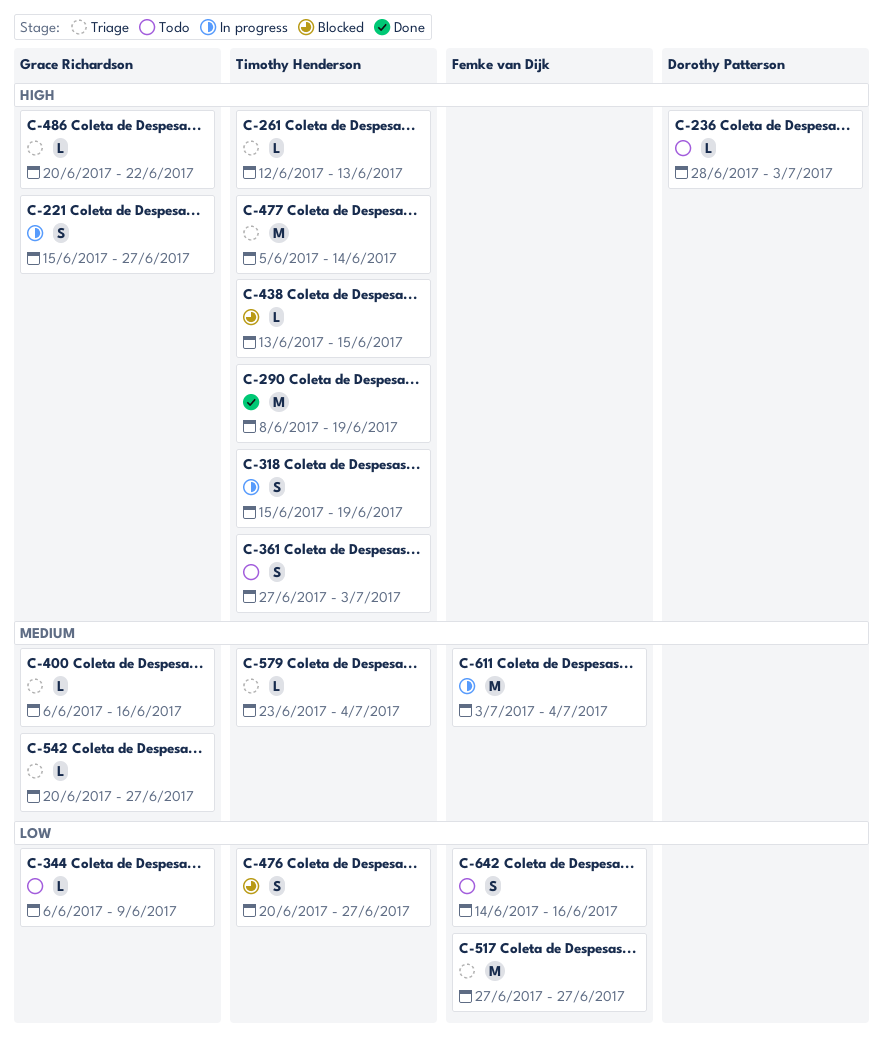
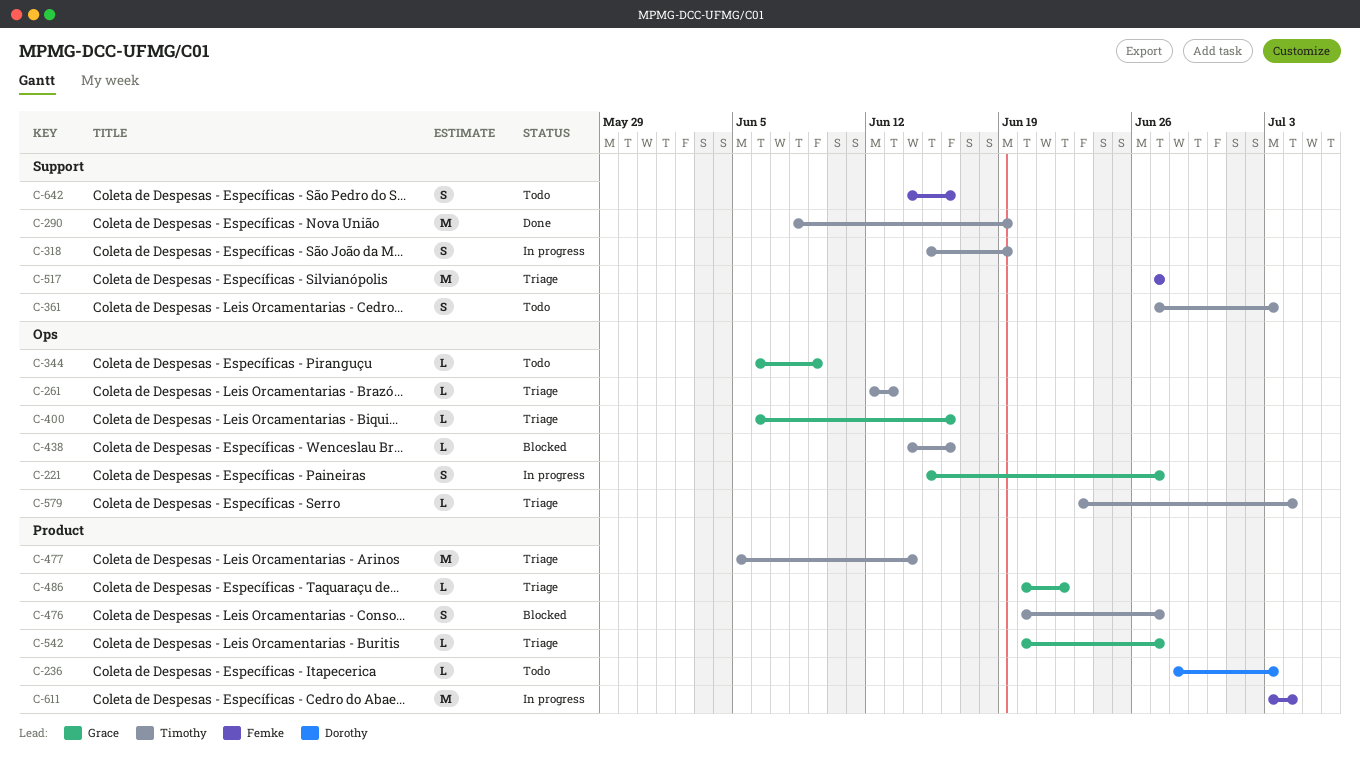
C-438, start: Jun 13 -> Jun 14
C-438, due: Jun 15 -> Jun 16

